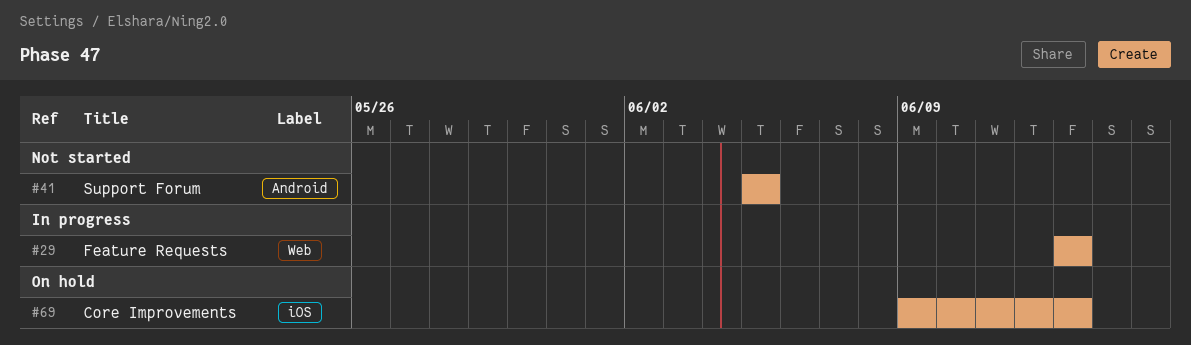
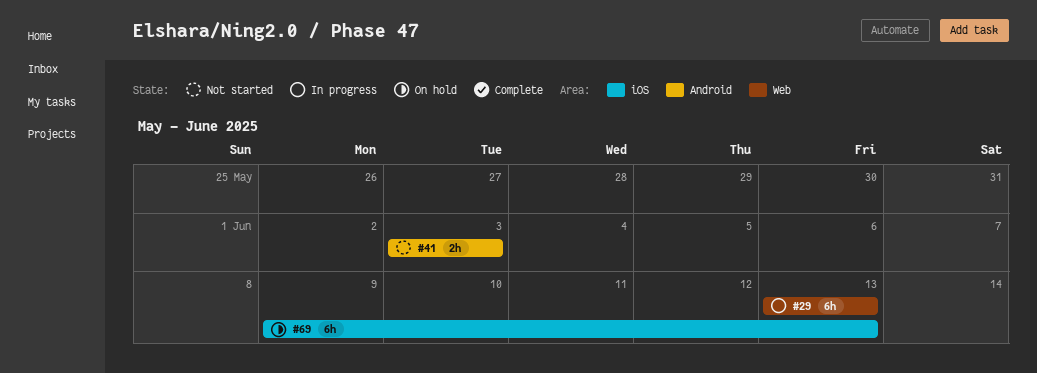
#41, start: Jun 5 -> Jun 3
#41, due: Jun 5 -> Jun 3

